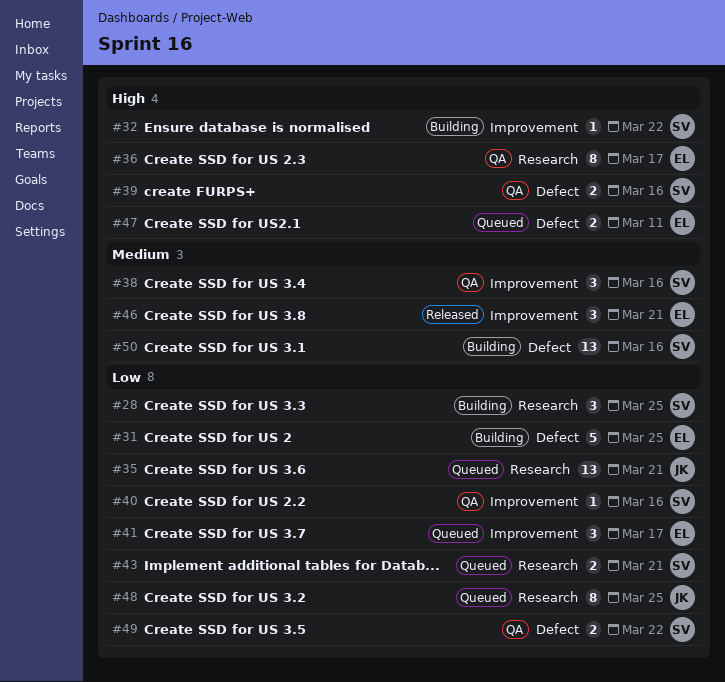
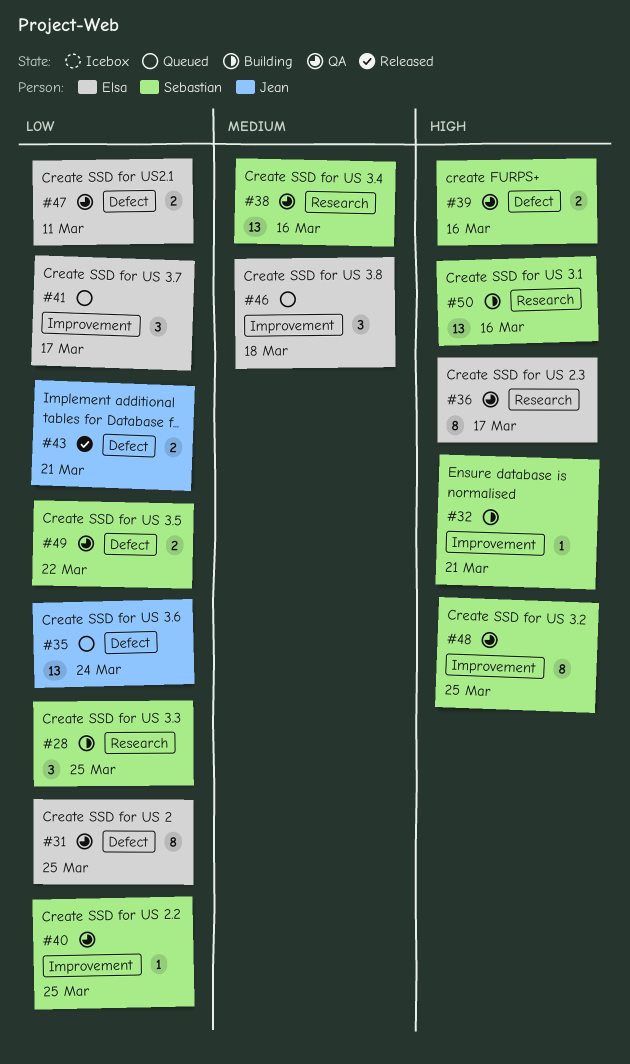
#31, status: Building -> QA
#31, estimate: 5 -> 8
#32, due: Mar 22 -> Mar 21
#35, label: Research -> Defect
#35, due: Mar 21 -> Mar 24
#38, label: Improvement -> Research
#38, estimate: 3 -> 13
#40, due: Mar 16 -> Mar 25
#43, status: Queued -> Released
#43, owner: Sebastian -> Jean
#43, label: Research -> Defect
#46, status: Released -> Queued
#46, due: Mar 21 -> Mar 18
#47, status: Queued -> QA
#47, priority: High -> Low
#48, status: Queued -> QA
#48, owner: Jean -> Sebastian
#48, priority: Low -> High
#48, label: Research -> Improvement
#50, priority: Medium -> High
#50, label: Defect -> Research

